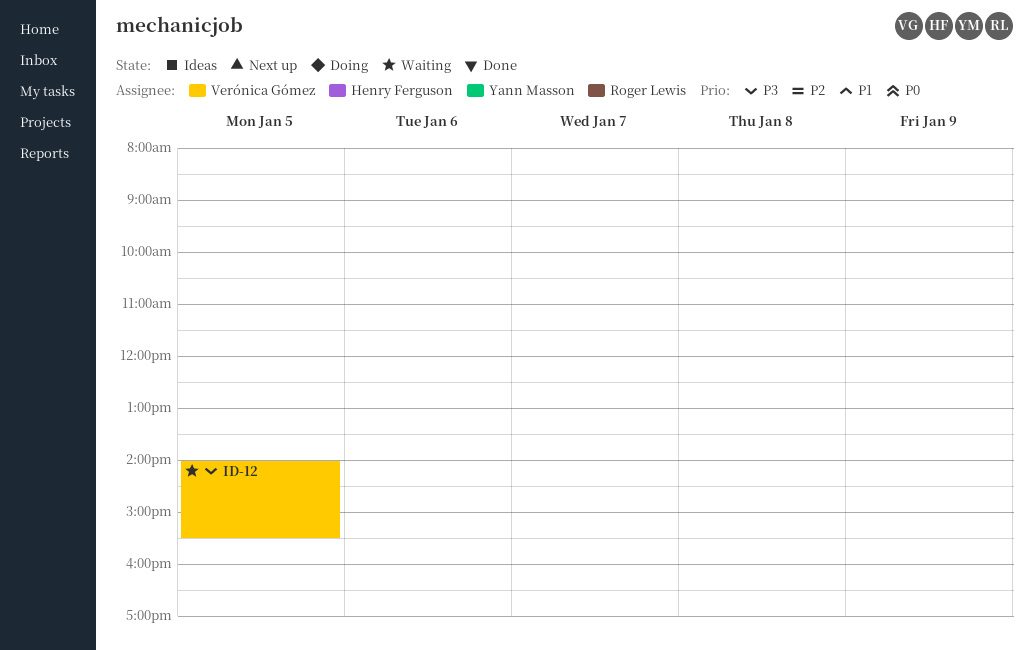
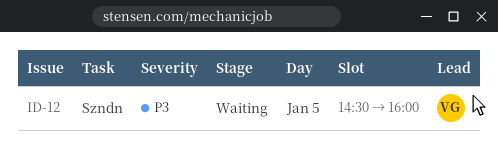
ID-12, begins: 14:00 -> 14:30
ID-12, ends: 15:30 -> 16:00

